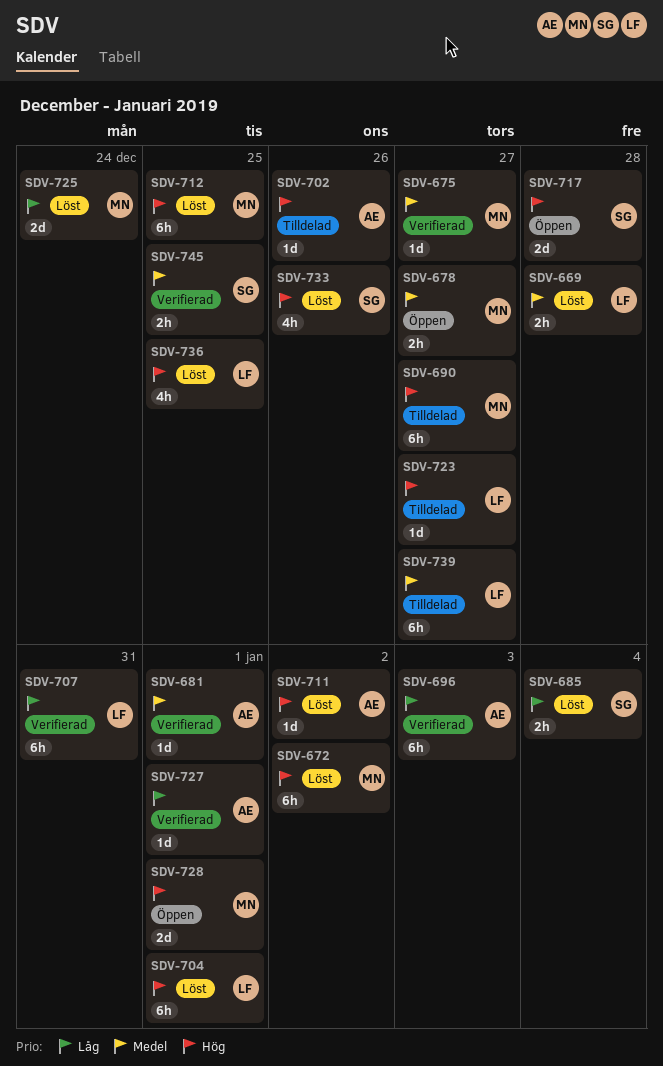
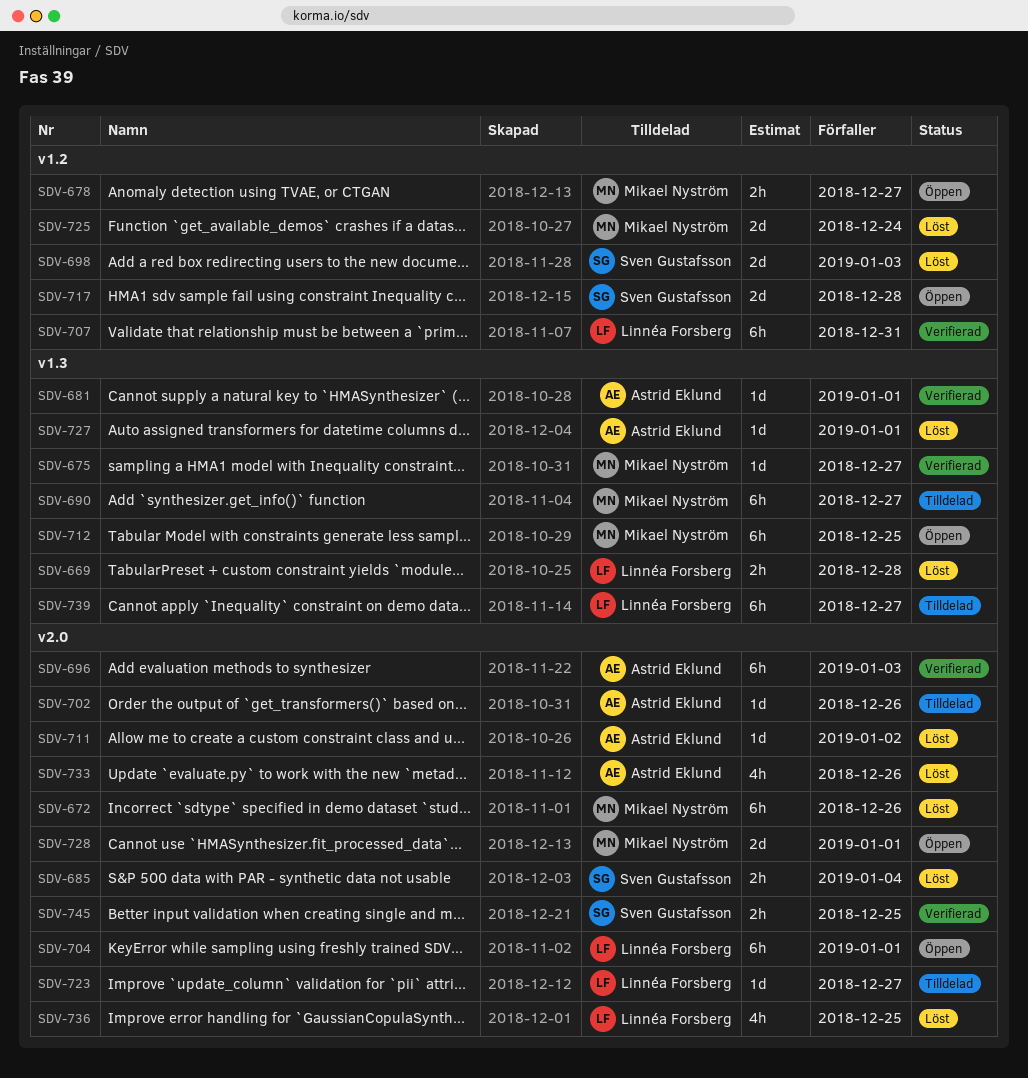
SDV-672, due: Jan 2 -> Dec 26
SDV-698: none -> present
SDV-704, status: Löst -> Öppen
SDV-712, status: Löst -> Öppen
SDV-727, status: Verifierad -> Löst
SDV-733, owner: Sven Gustafsson -> Astrid Eklund

